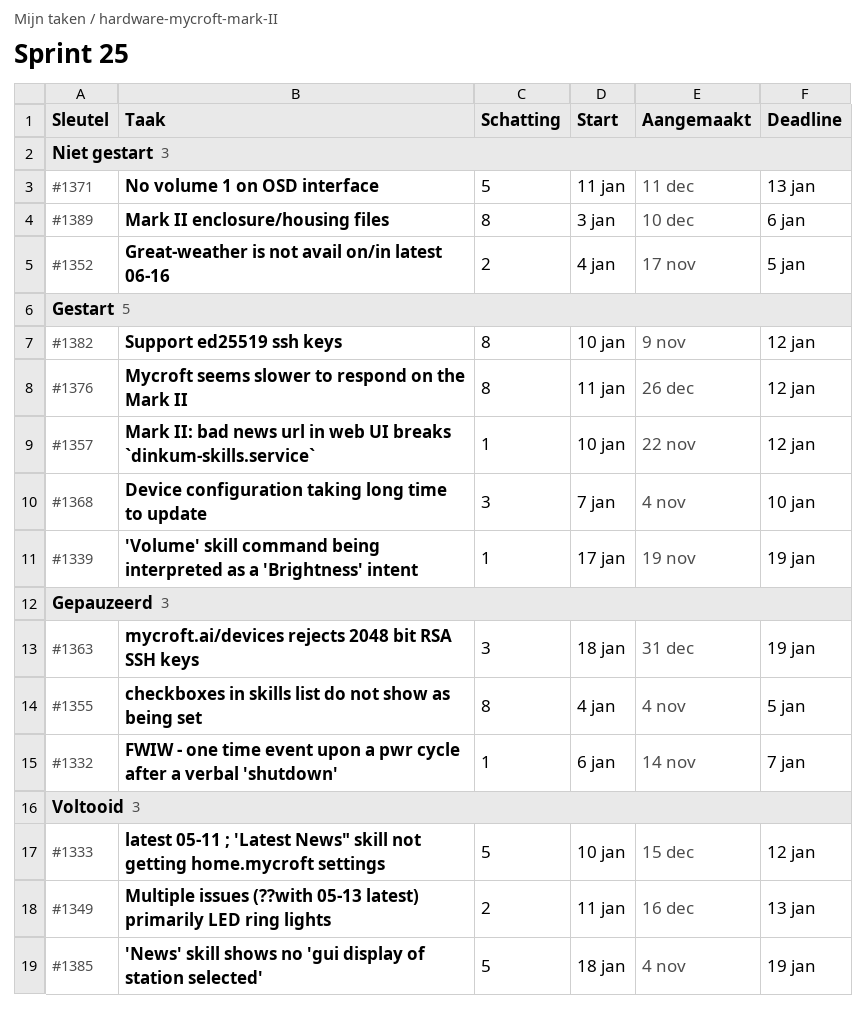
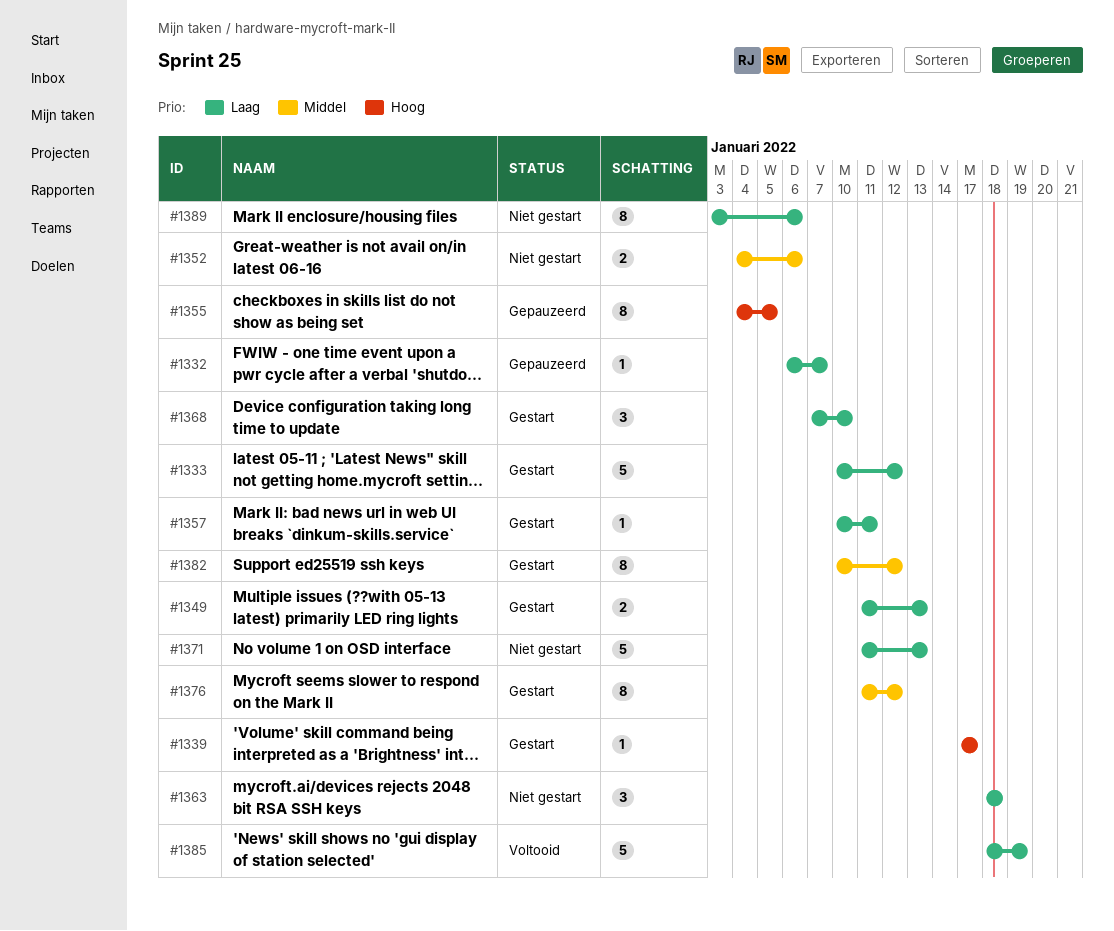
#1333, status: Voltooid -> Gestart
#1339, due: Jan 19 -> Jan 17
#1349, status: Voltooid -> Gestart
#1352, due: Jan 5 -> Jan 6
#1357, due: Jan 12 -> Jan 11
#1363, status: Gepauzeerd -> Niet gestart
#1363, due: Jan 19 -> Jan 18

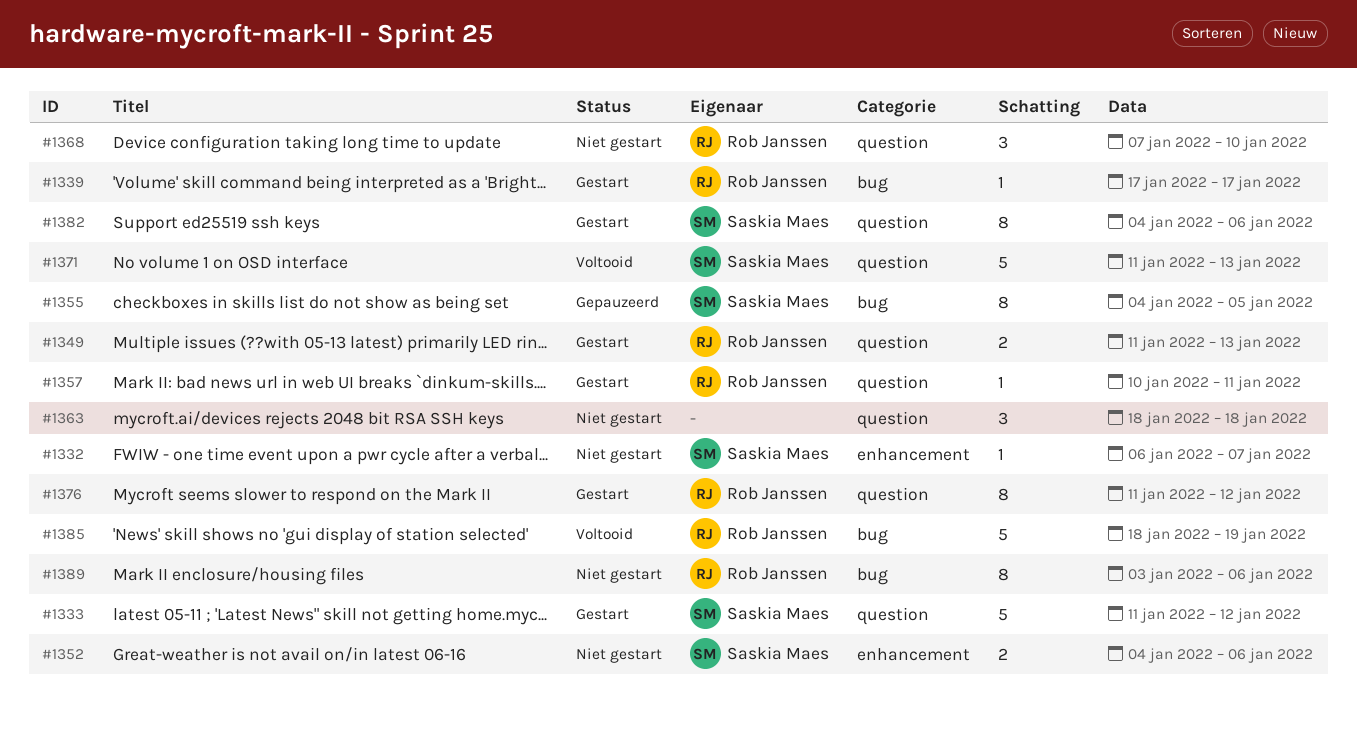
#1332, status: Gepauzeerd -> Niet gestart
#1333, start: Jan 10 -> Jan 11
#1368, status: Gestart -> Niet gestart
#1371, status: Niet gestart -> Voltooid
#1382, start: Jan 10 -> Jan 4
#1382, due: Jan 12 -> Jan 6

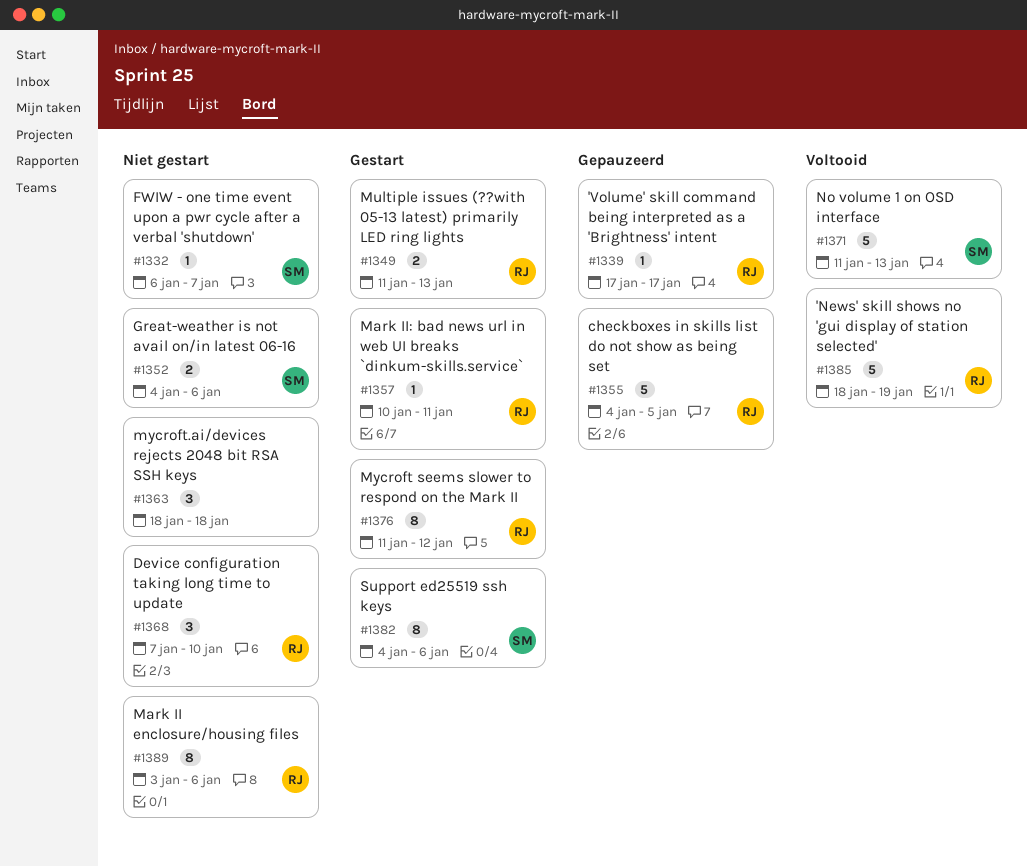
#1333: present -> none
#1339, status: Gestart -> Gepauzeerd
#1355, owner: Saskia Maes -> Rob Janssen
#1355, estimate: 8 -> 5

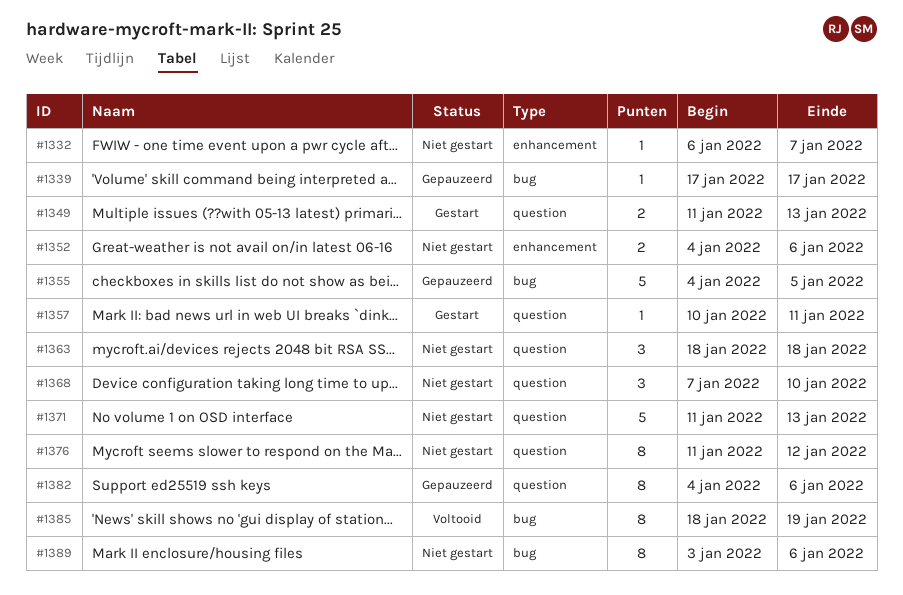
#1371, status: Voltooid -> Niet gestart
#1376, status: Gestart -> Niet gestart
#1382, status: Gestart -> Gepauzeerd
#1385, estimate: 5 -> 8

